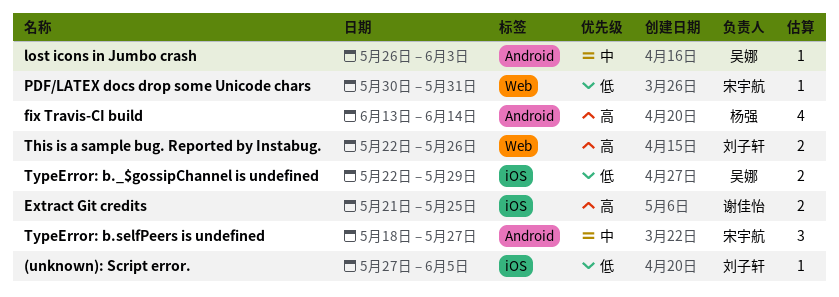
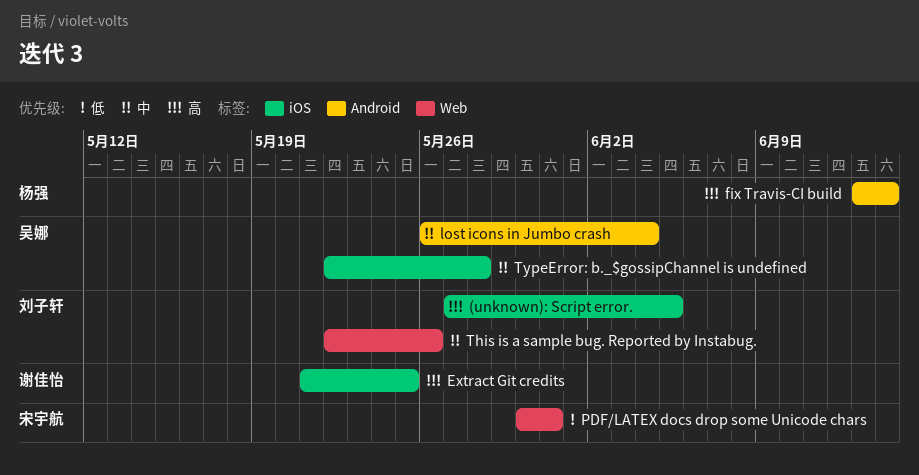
(unknown): Script error., priority: 低 -> 高
lost icons in Jumbo crash, due: Jun 3 -> Jun 4
This is a sample bug. Reported by Instabug., priority: 高 -> 中
TypeError: b._$gossipChannel is undefined, priority: 低 -> 中
TypeError: b._$gossipChannel is undefined, due: May 29 -> May 28
TypeError: b.selfPeers is undefined: present -> none

